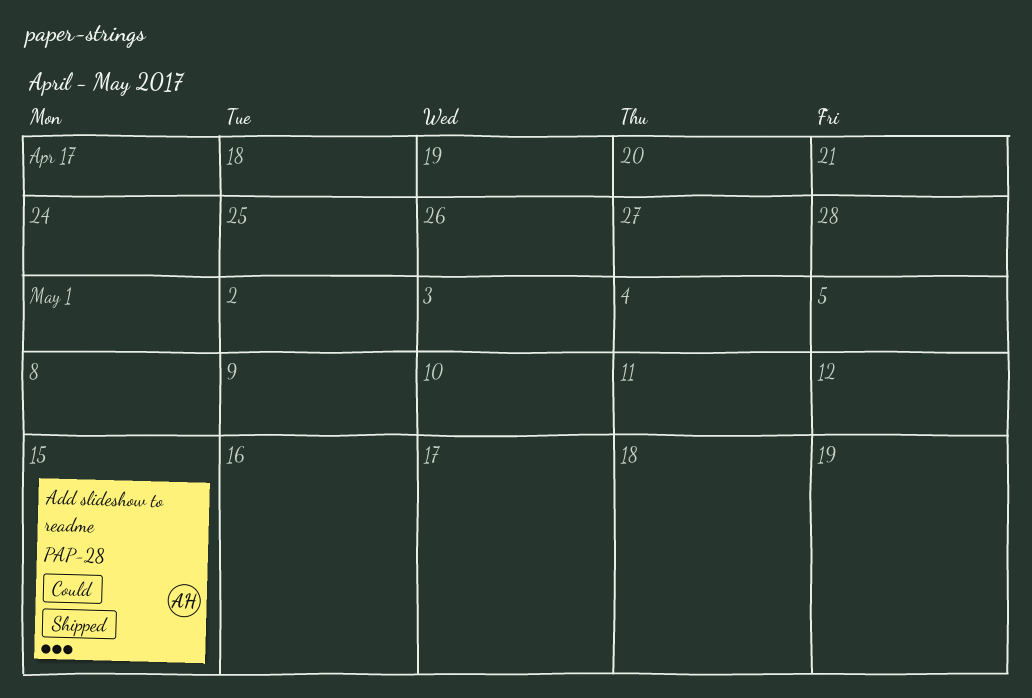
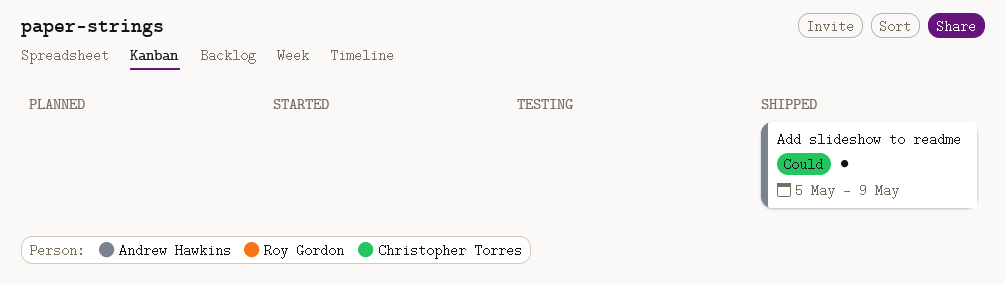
Add slideshow to readme, estimate: 3 -> 1
Add slideshow to readme, due: May 15 -> May 9

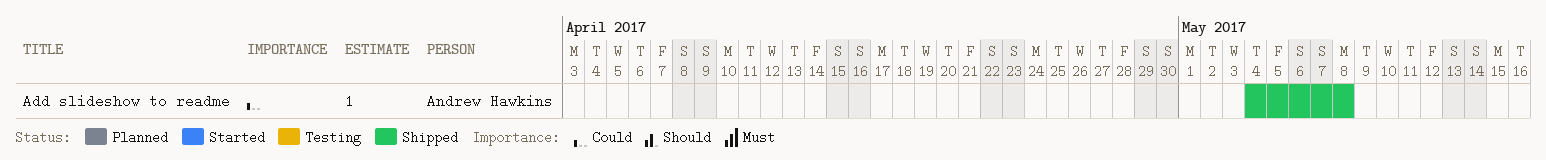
Add slideshow to readme, start: May 5 -> May 4
Add slideshow to readme, due: May 9 -> May 8

